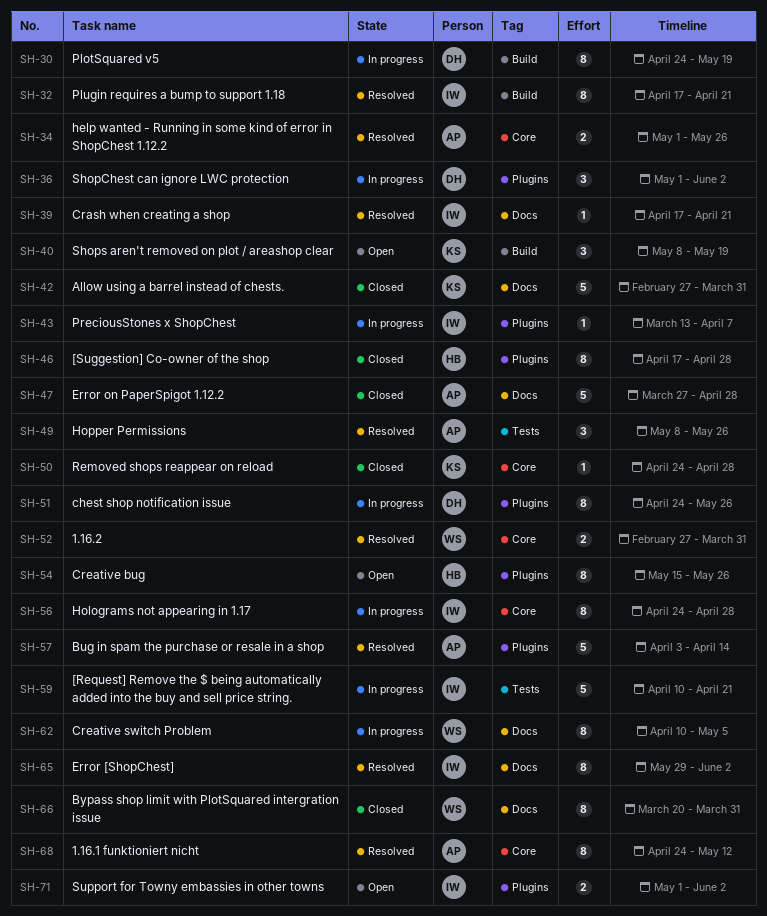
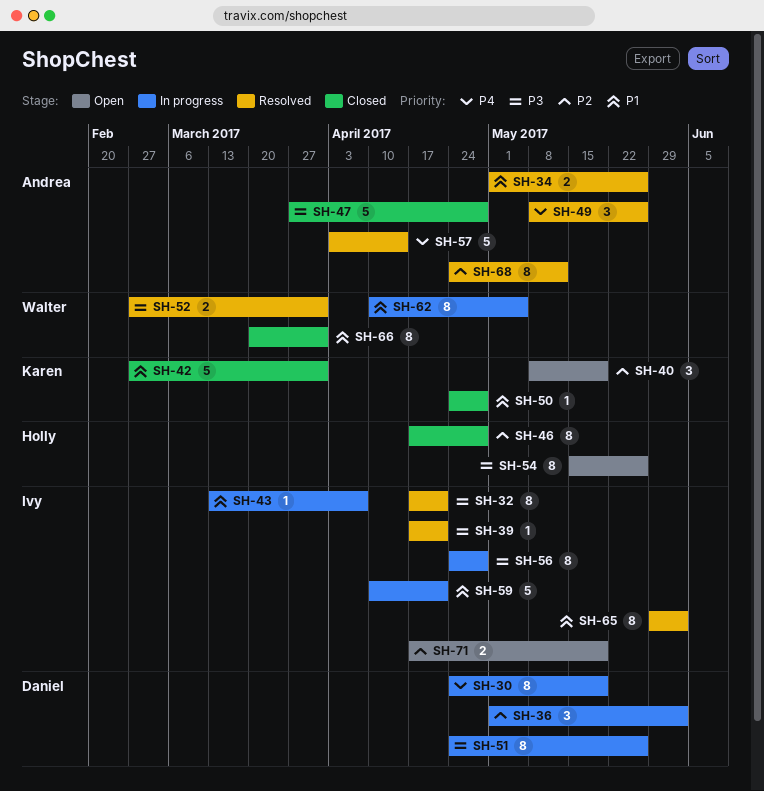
SH-71, start: May 1 -> Apr 17
SH-71, due: Jun 2 -> May 19

